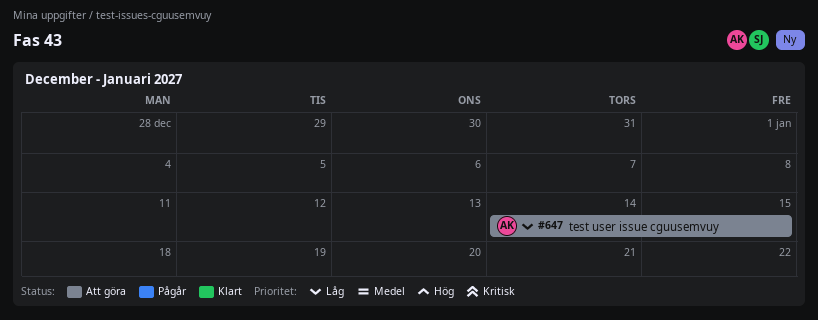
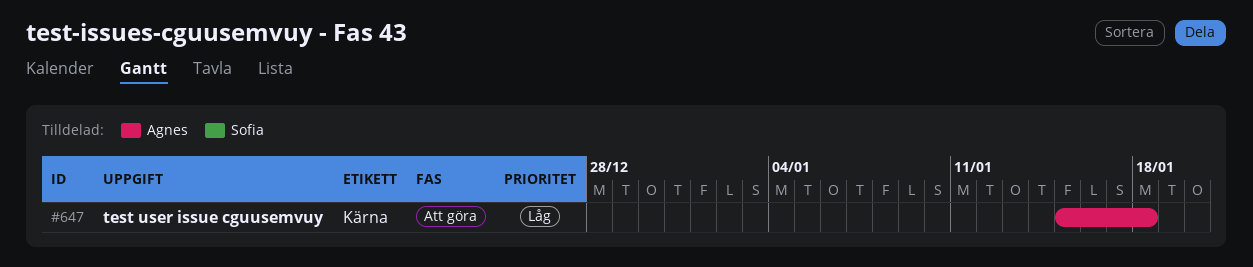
#647, start: Jan 14 -> Jan 15
#647, due: Jan 15 -> Jan 18

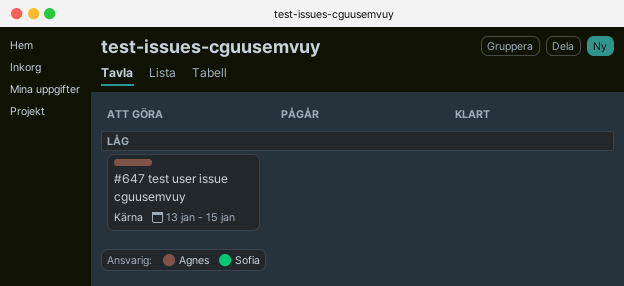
#647, start: Jan 15 -> Jan 13
#647, due: Jan 18 -> Jan 15

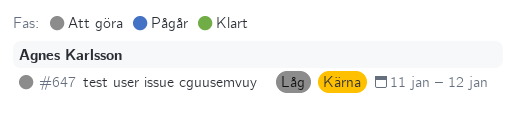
#647, start: Jan 13 -> Jan 11
#647, due: Jan 15 -> Jan 12

